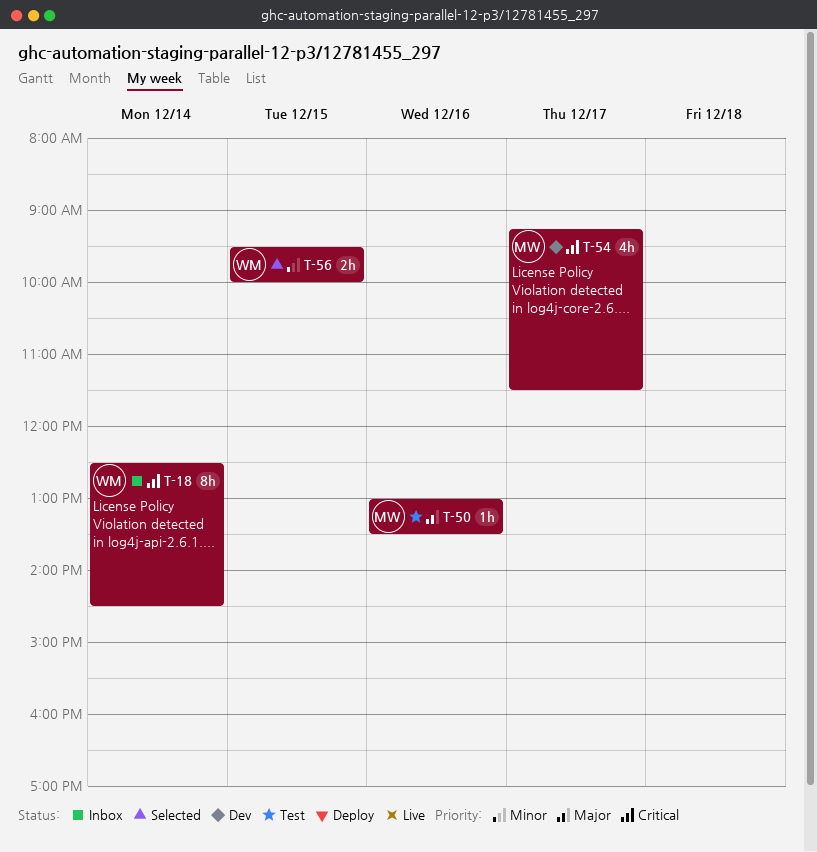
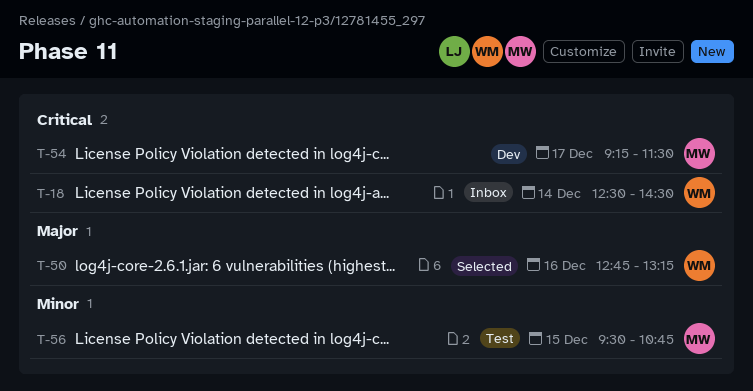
T-50, status: Test -> Selected
T-50, owner: MW -> WM
T-50, begins: 13:00 -> 12:45
T-50, ends: 13:30 -> 13:15
T-56, status: Selected -> Test
T-56, owner: WM -> MW
T-56, ends: 10:00 -> 10:45

